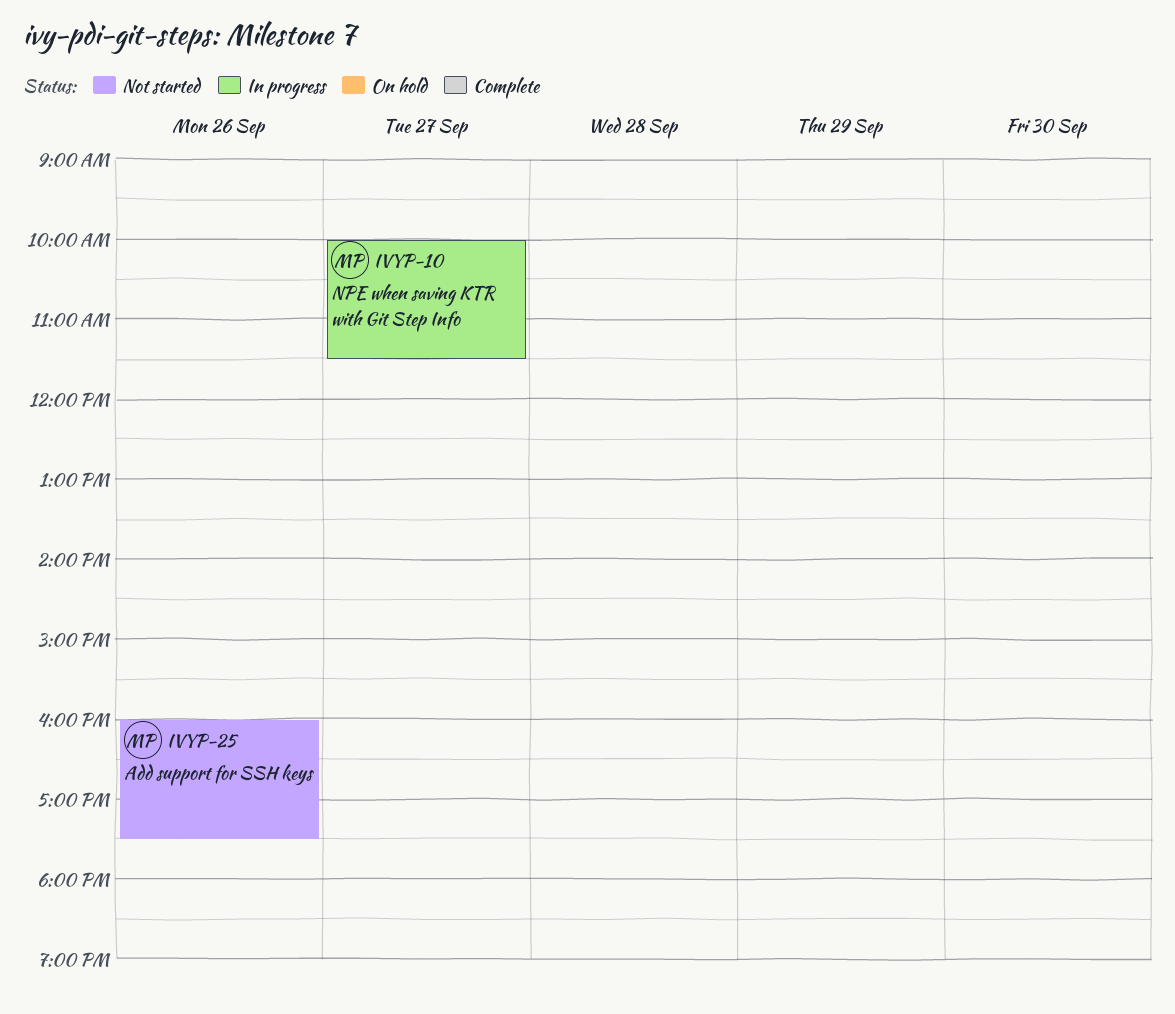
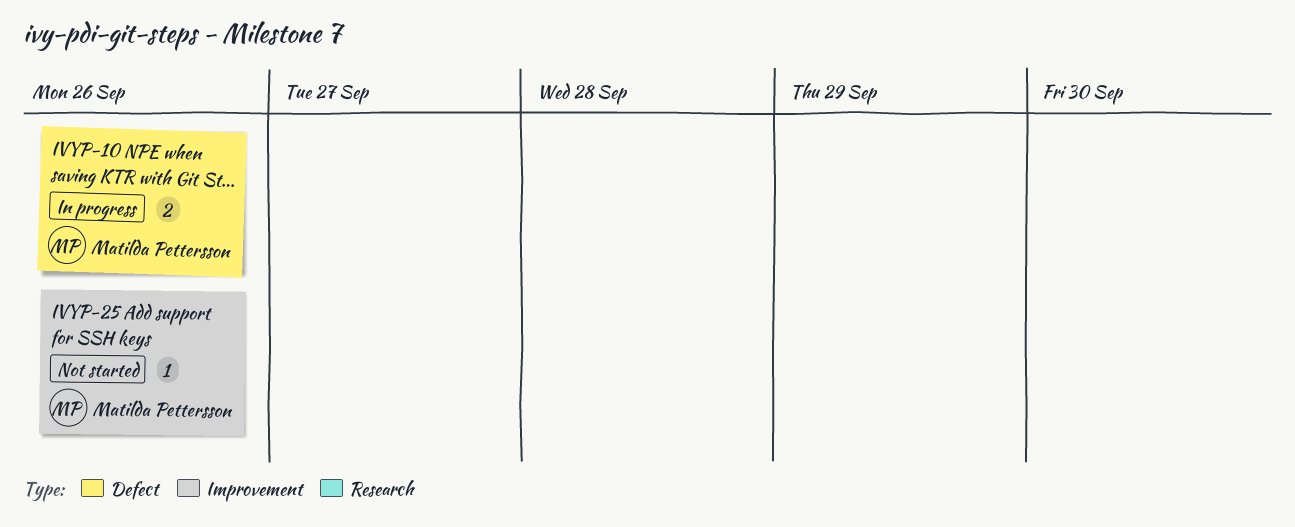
IVYP-10, day: Sep 27 -> Sep 26

